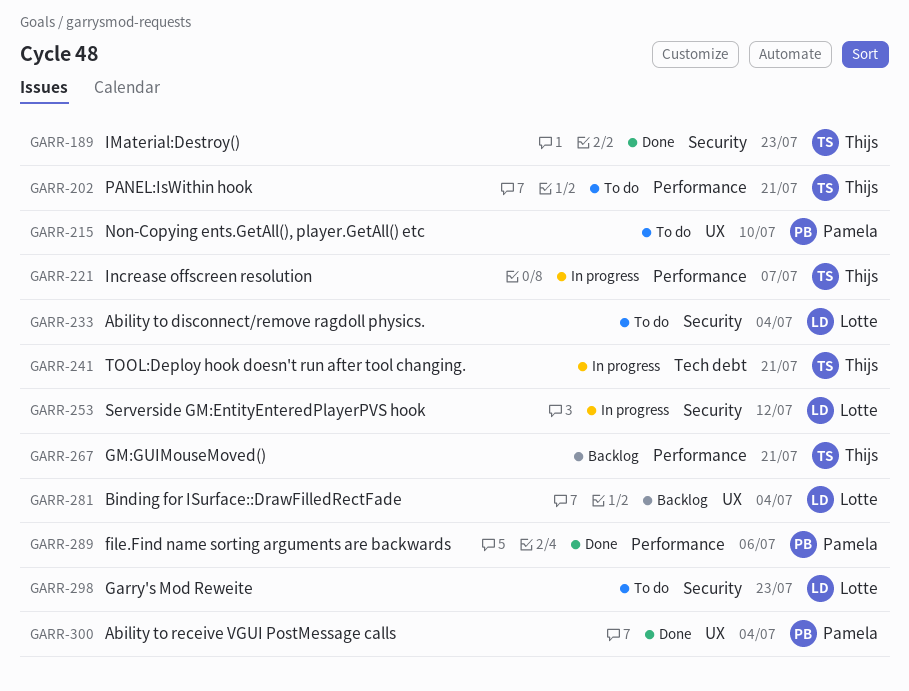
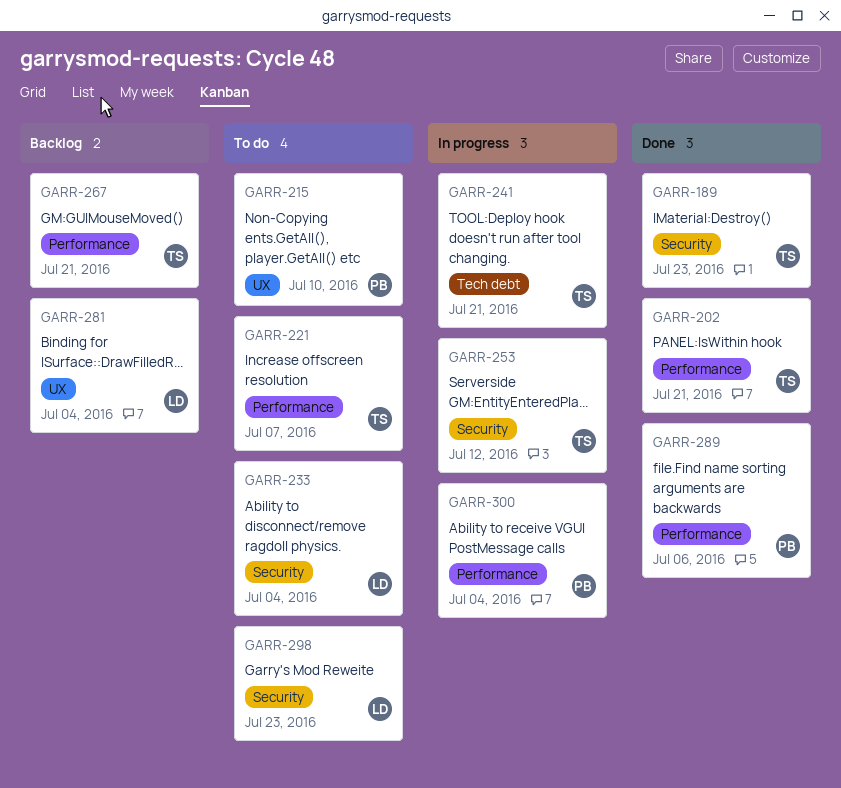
GARR-202, status: To do -> Done
GARR-221, status: In progress -> To do
GARR-253, owner: Lotte -> Thijs
GARR-300, status: Done -> In progress
GARR-300, label: UX -> Performance

